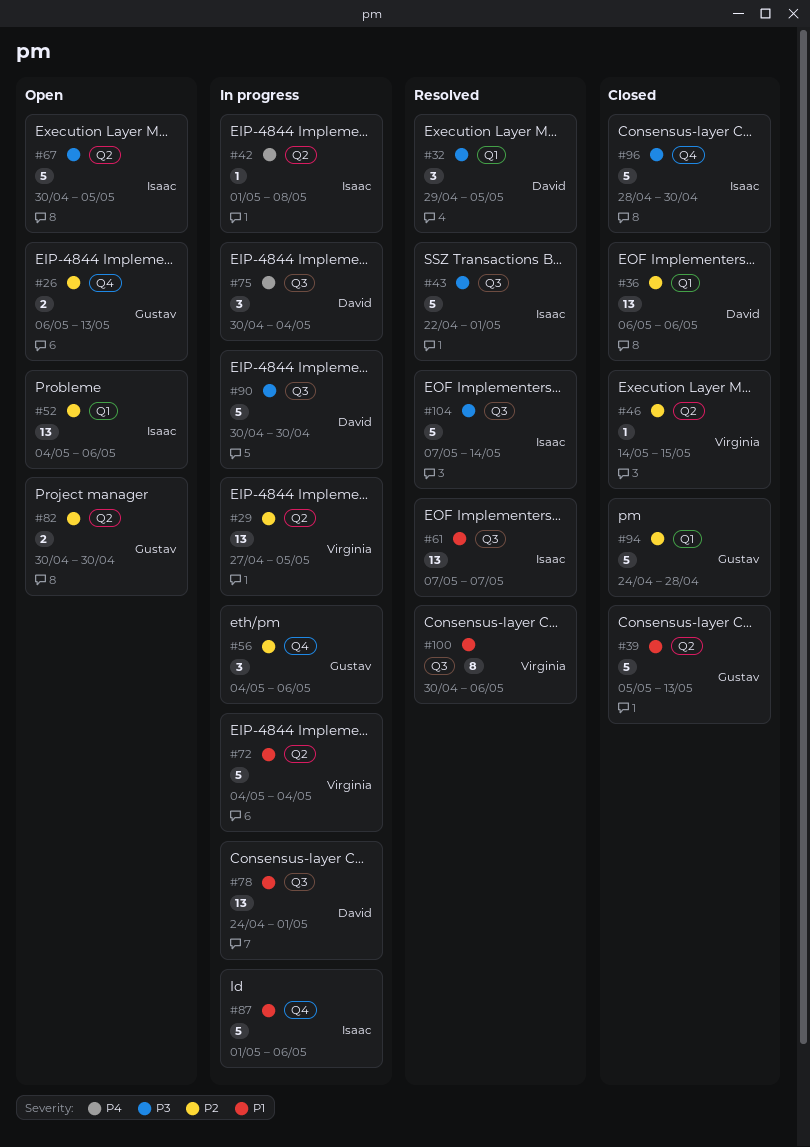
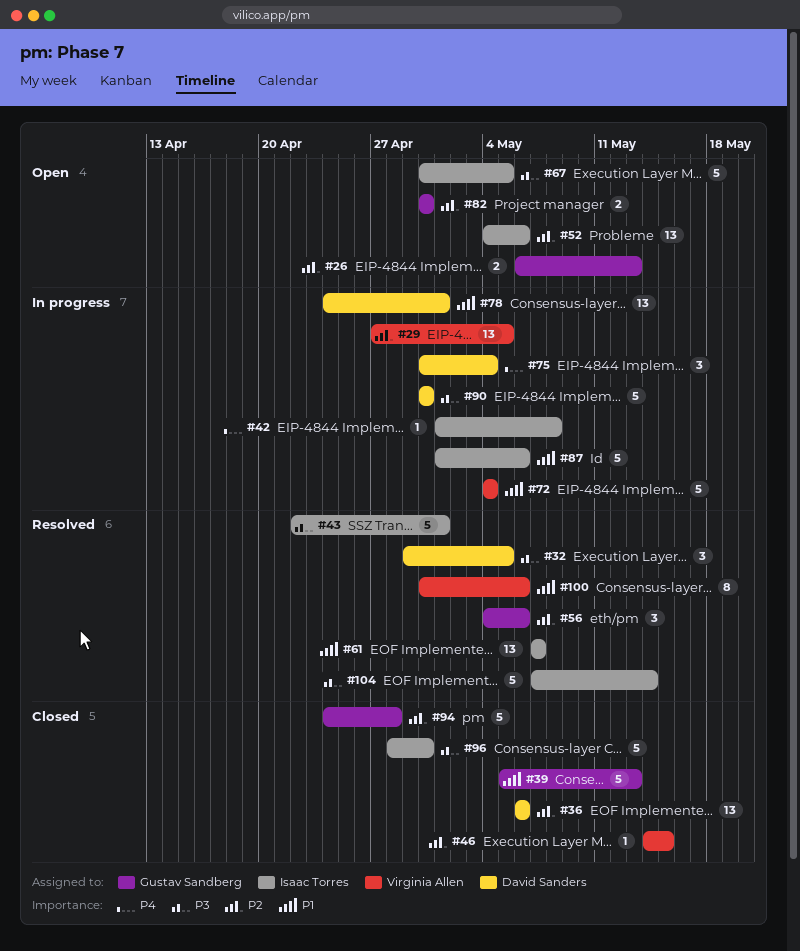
#56, status: In progress -> Resolved

